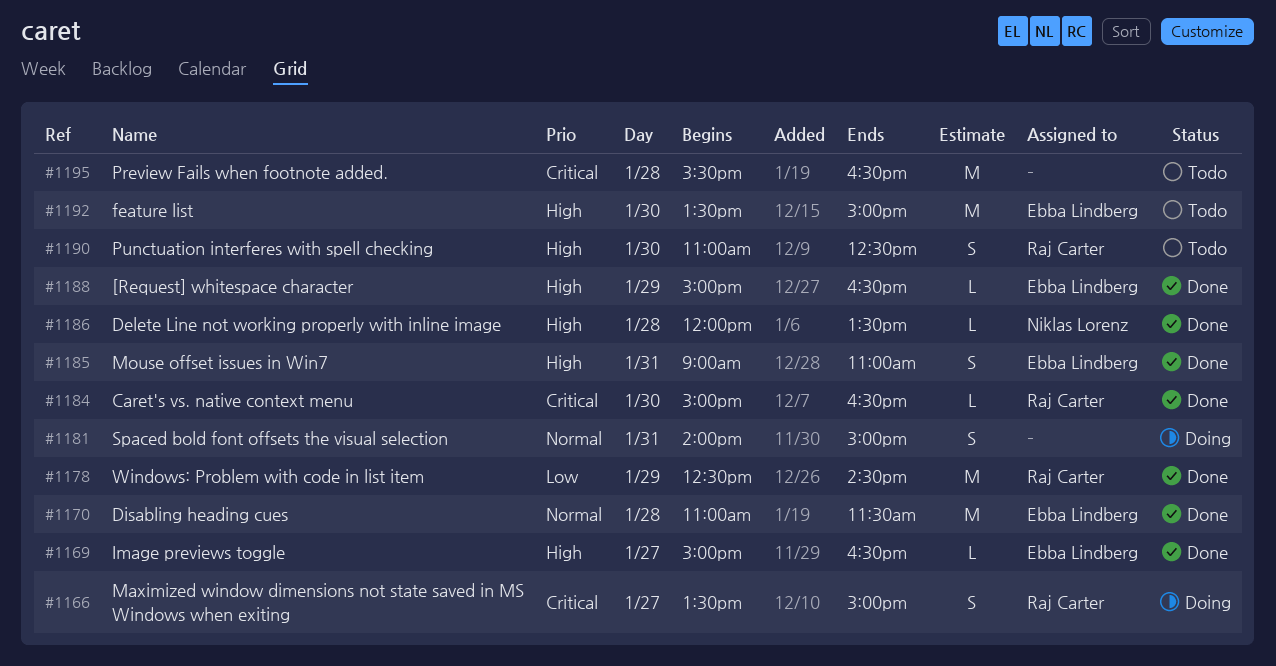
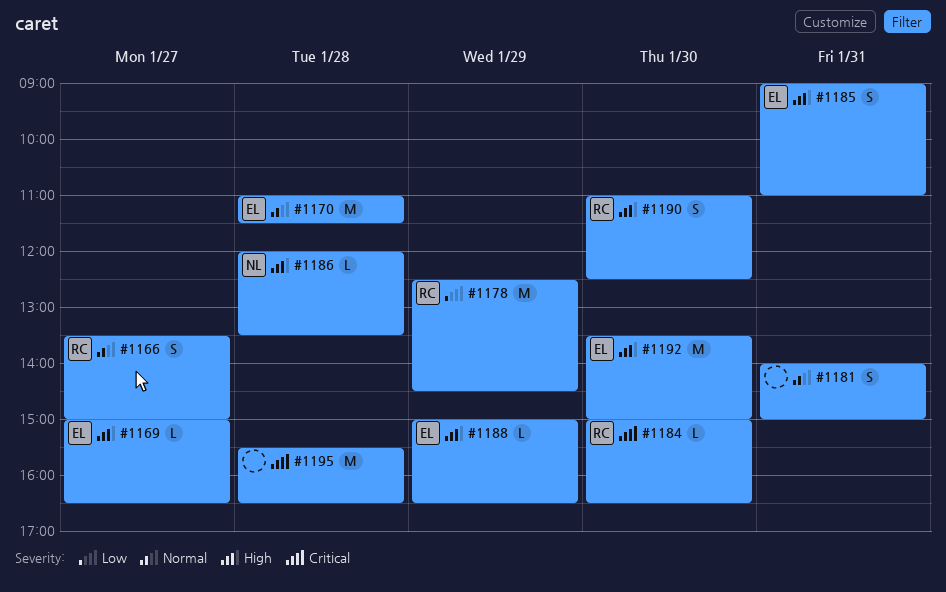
#1166, priority: Critical -> Normal

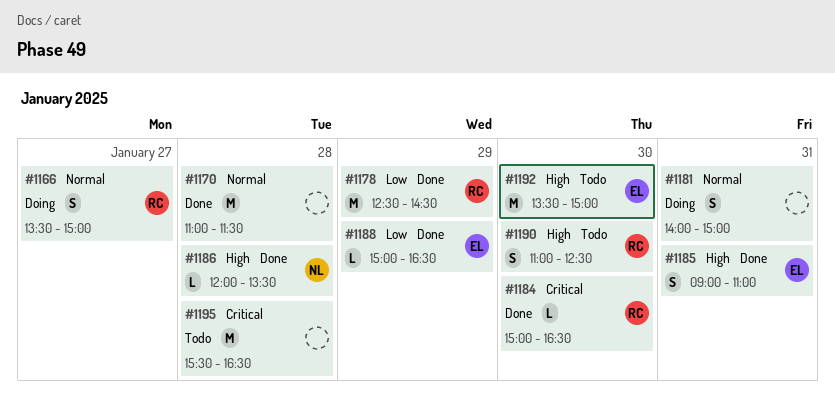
#1169: present -> none
#1170, owner: EL -> none
#1188, priority: High -> Low

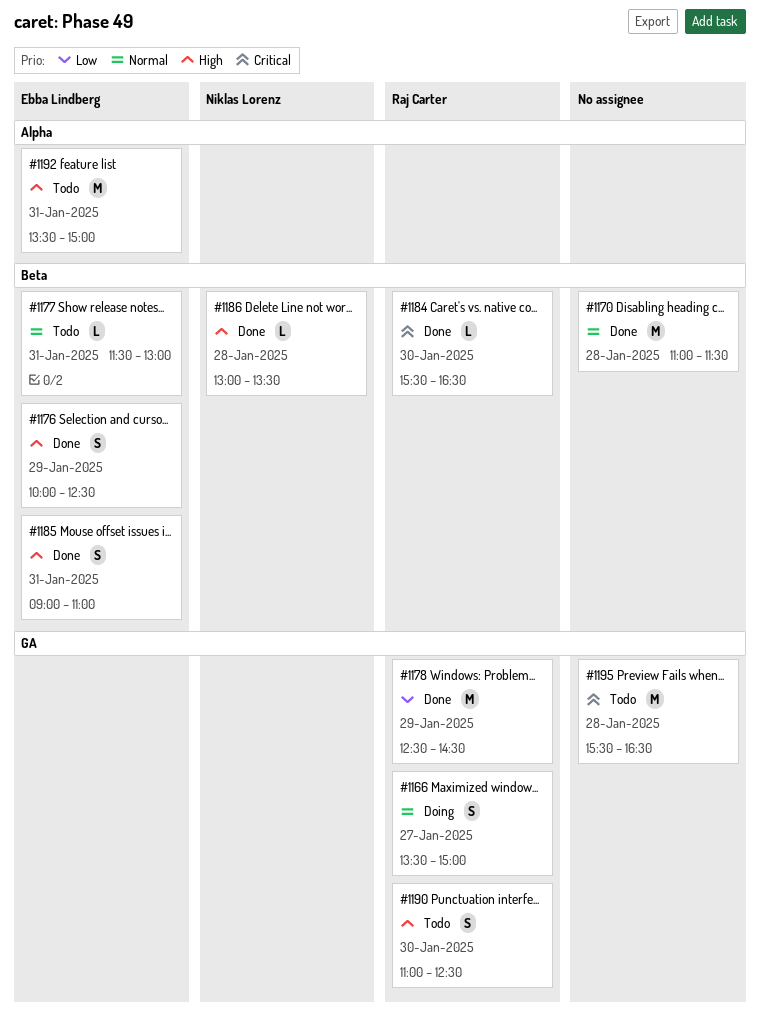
#1176: none -> present
#1177: none -> present
#1181: present -> none
#1184, begins: 15:00 -> 15:30
#1186, begins: 12:00 -> 13:00
#1188: present -> none
#1192, day: Jan 30 -> Jan 31

